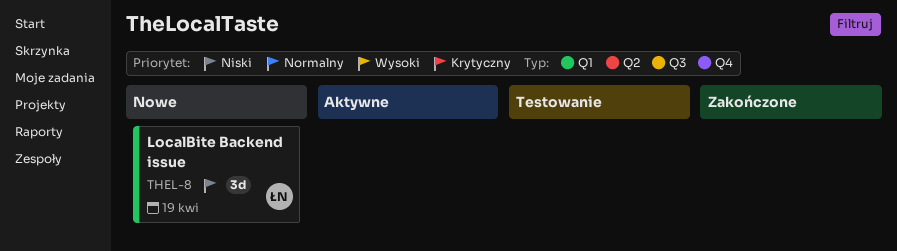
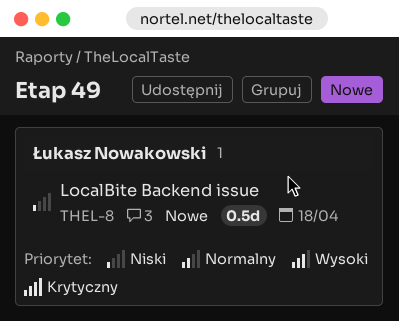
THEL-8, estimate: 3d -> 0.5d
THEL-8, due: Apr 19 -> Apr 18

